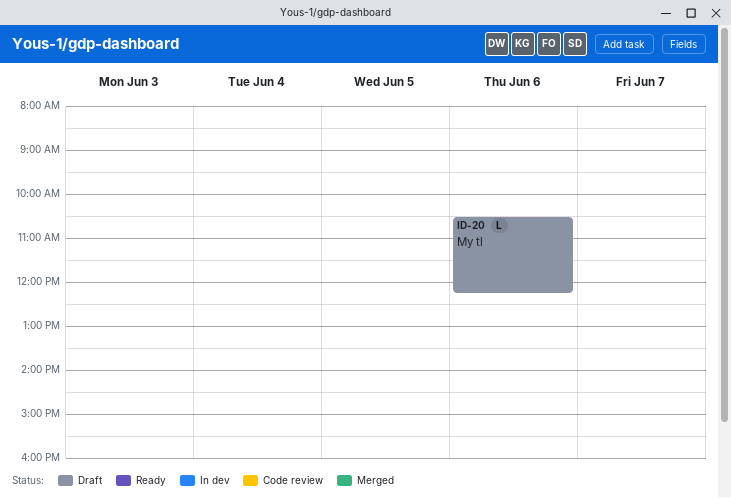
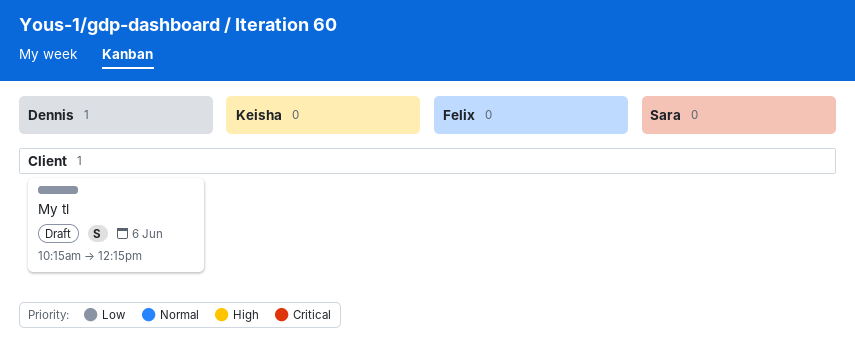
My tl, estimate: L -> S
My tl, begins: 10:30 -> 10:15

